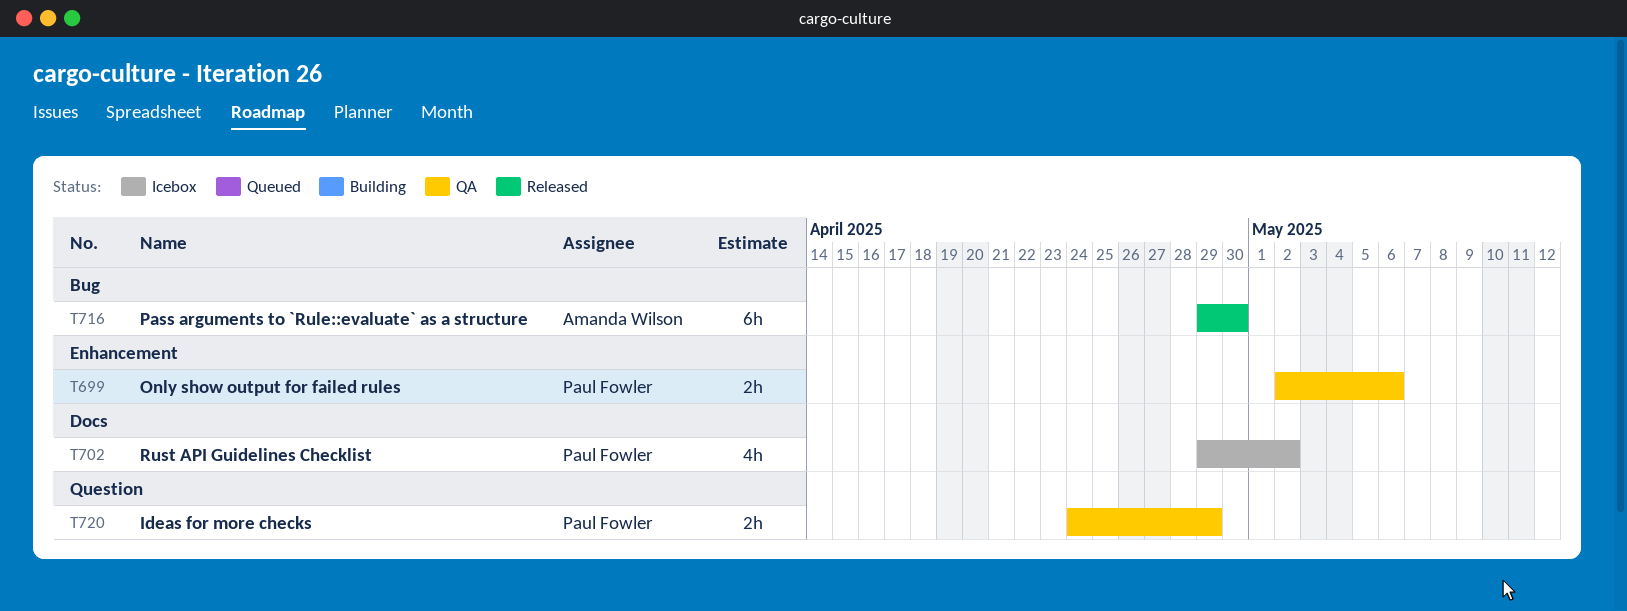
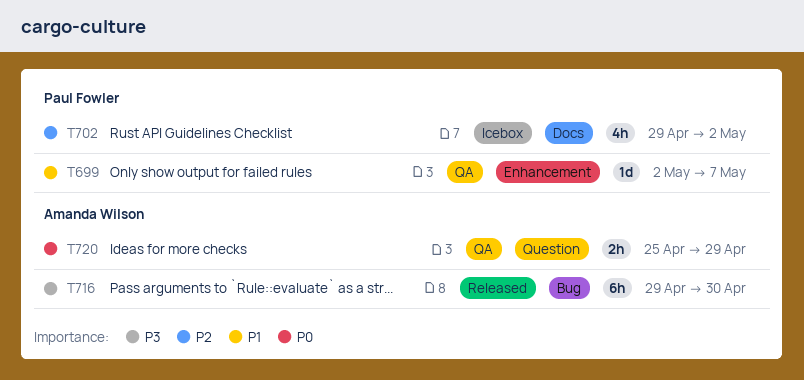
T699, estimate: 2h -> 1d
T699, due: May 6 -> May 7
T720, owner: Paul Fowler -> Amanda Wilson
T720, start: Apr 24 -> Apr 25

